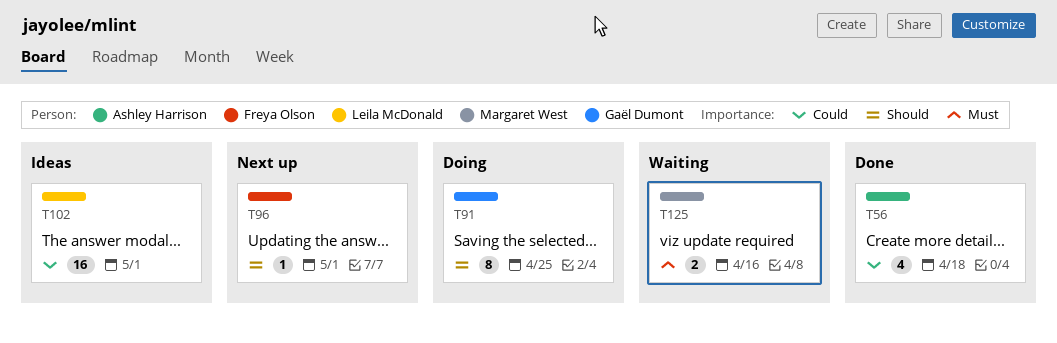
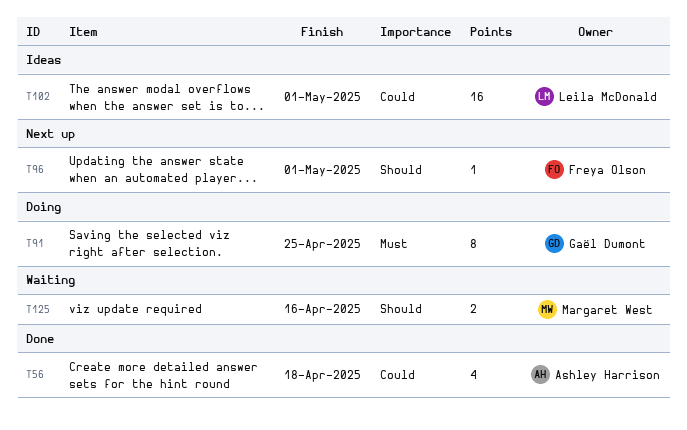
T91, priority: Should -> Must
T125, priority: Must -> Should

